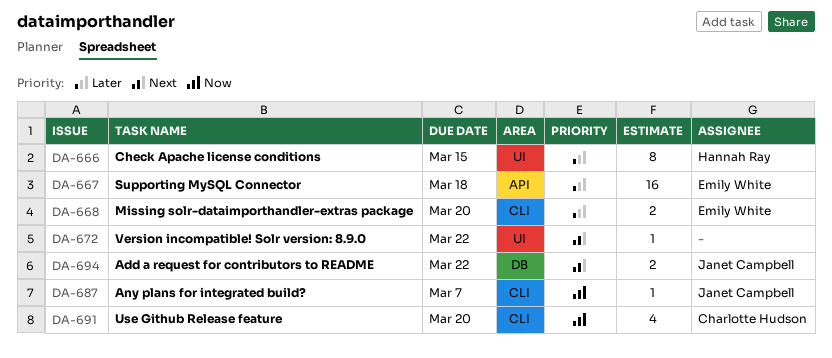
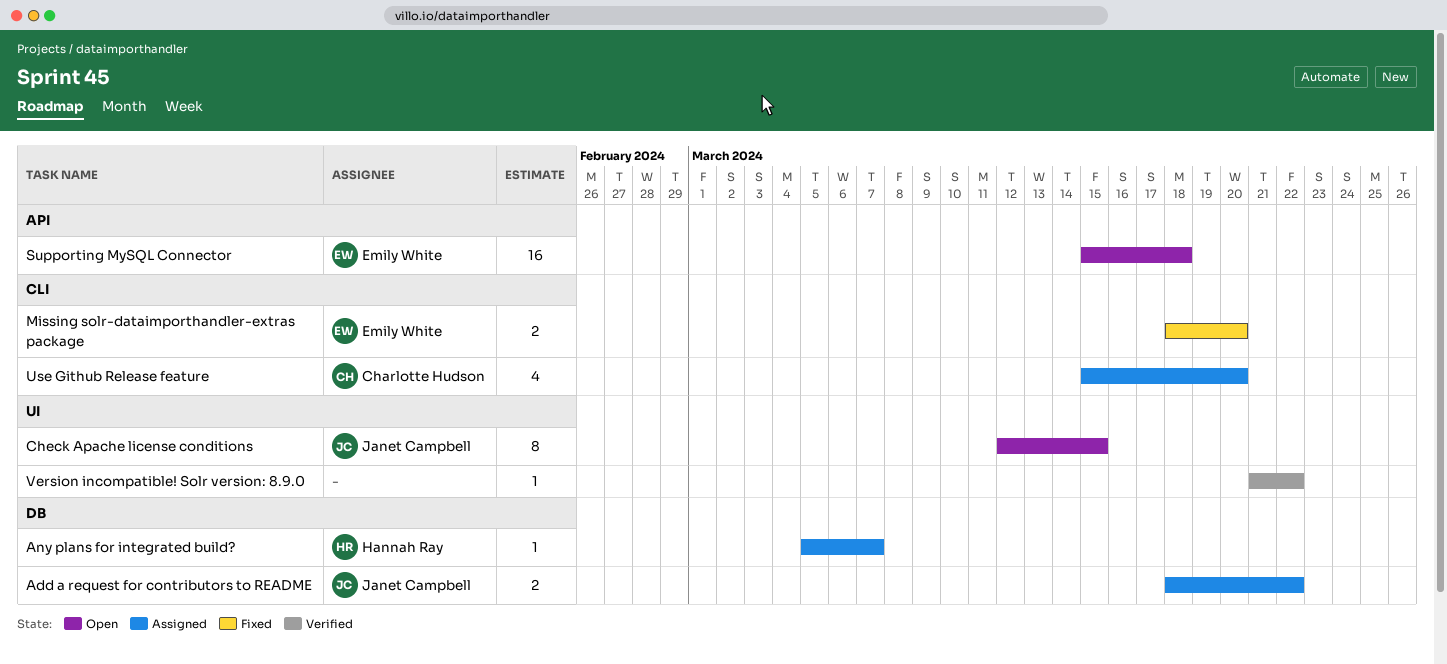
Any plans for integrated build?, owner: Janet Campbell -> Hannah Ray
Any plans for integrated build?, label: CLI -> DB
Check Apache license conditions, owner: Hannah Ray -> Janet Campbell

